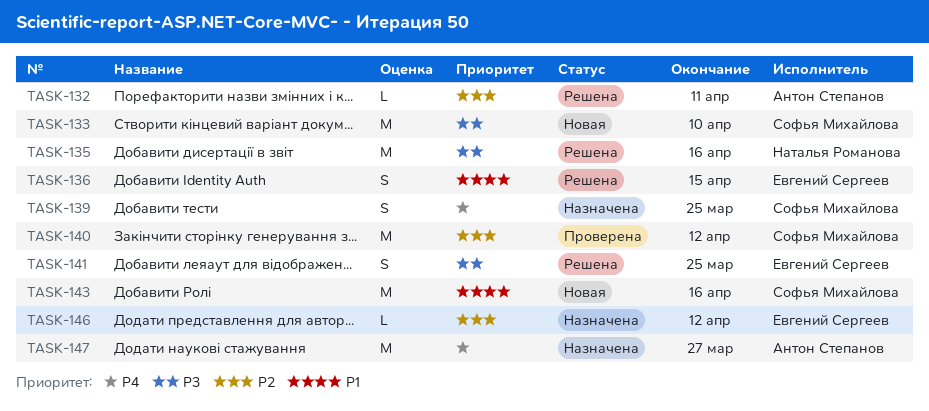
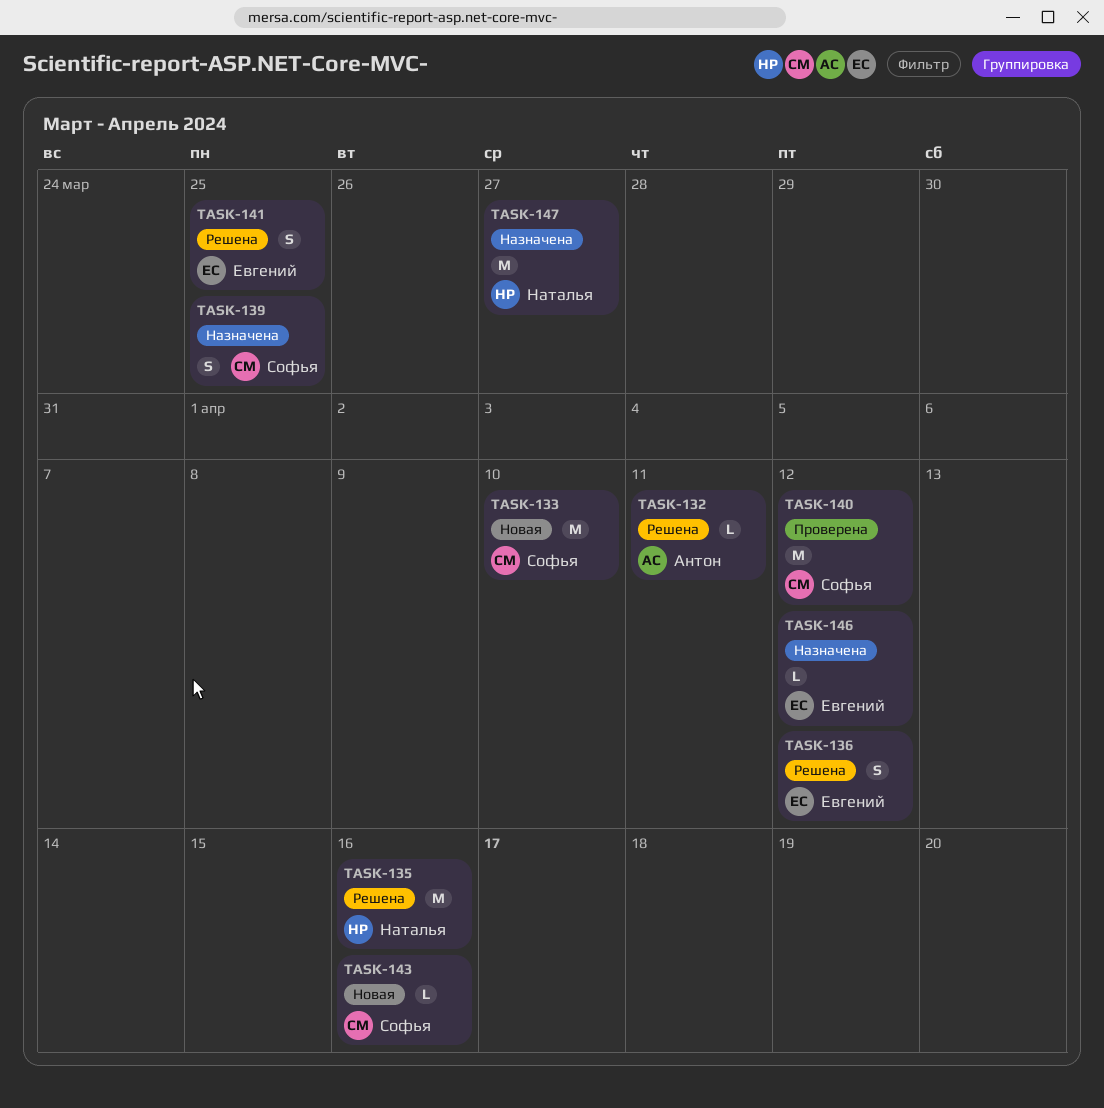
TASK-136, due: Apr 15 -> Apr 12
TASK-143, estimate: M -> L
TASK-147, owner: Антон Степанов -> Наталья Романова

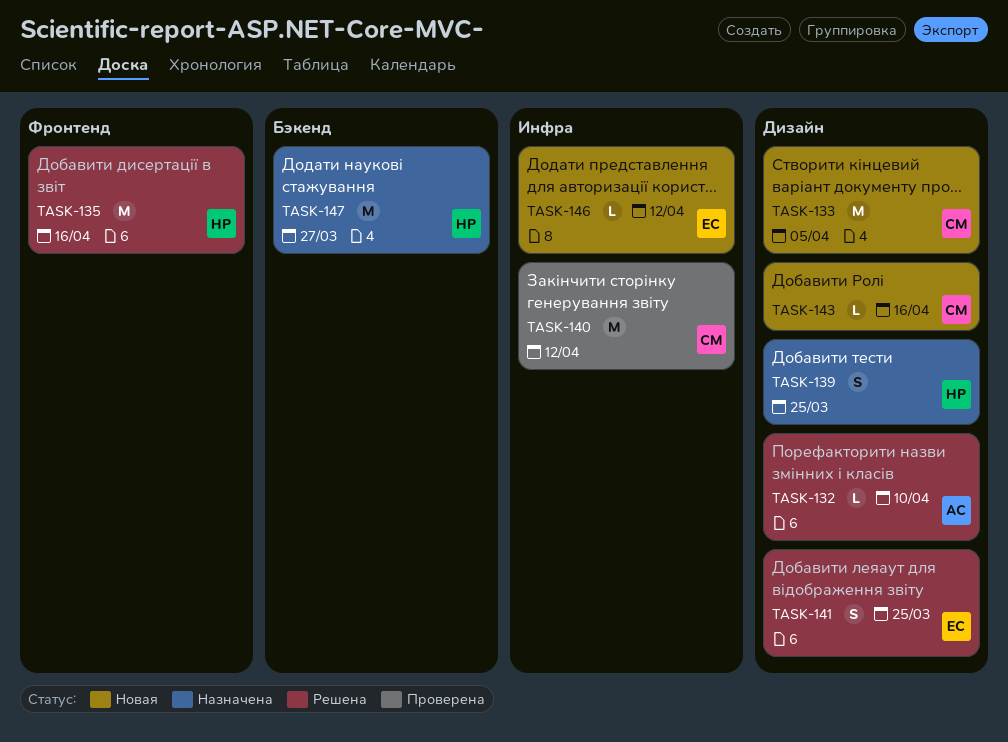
TASK-132, due: Apr 11 -> Apr 10
TASK-133, due: Apr 10 -> Apr 5
TASK-136: present -> none
TASK-139, owner: Софья -> Наталья
TASK-146, status: Назначена -> Новая

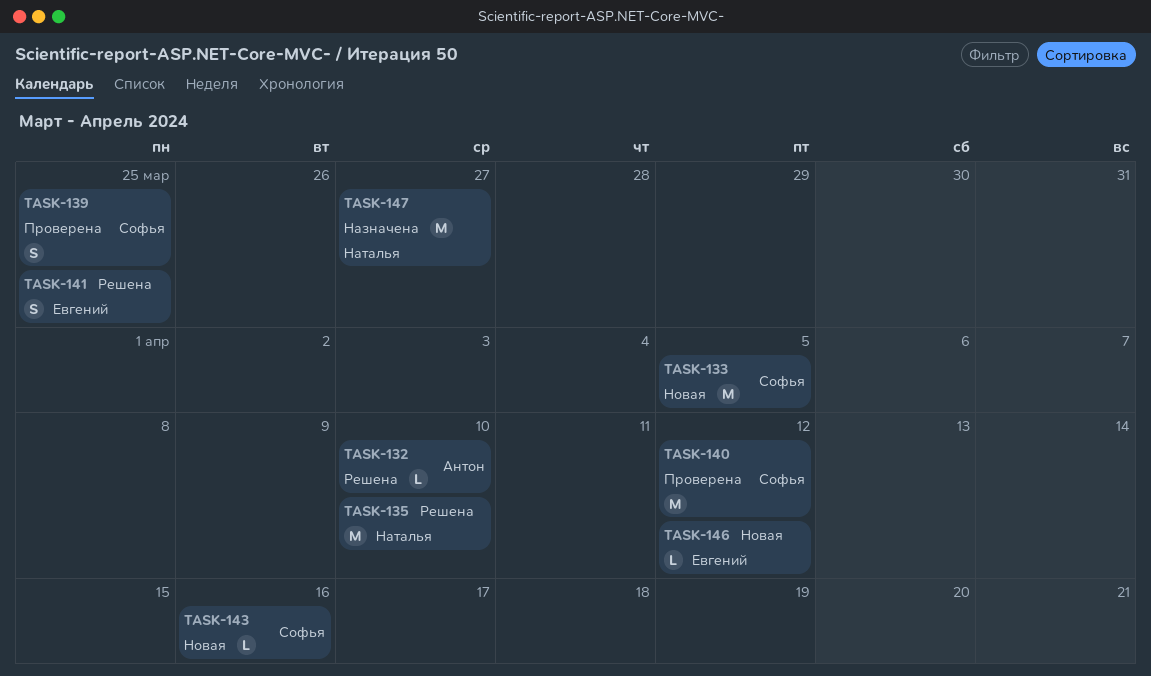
TASK-135, due: Apr 16 -> Apr 10
TASK-139, status: Назначена -> Проверена
TASK-139, owner: Наталья -> Софья

